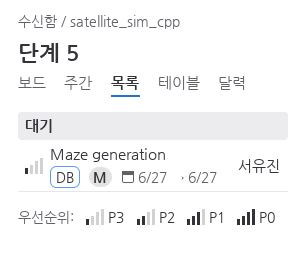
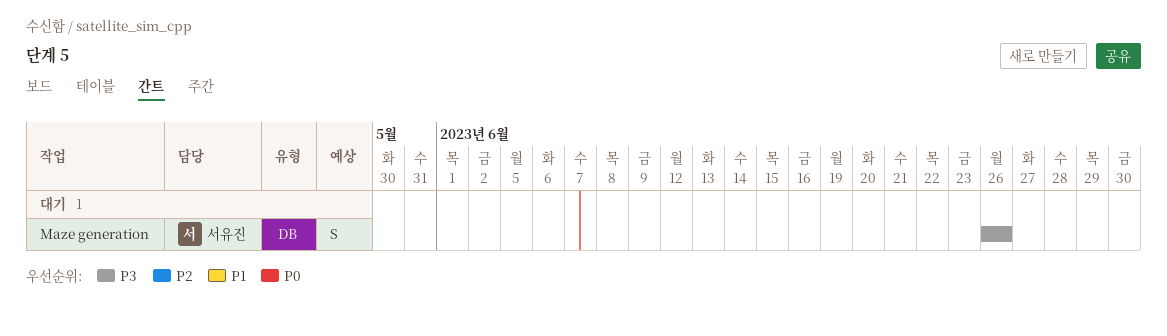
Maze generation, estimate: M -> S
Maze generation, start: Jun 27 -> Jun 26
Maze generation, due: Jun 27 -> Jun 26

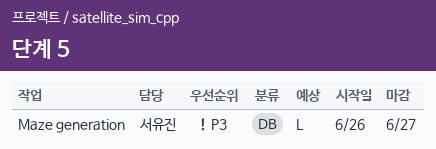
Maze generation, estimate: S -> L
Maze generation, due: Jun 26 -> Jun 27

